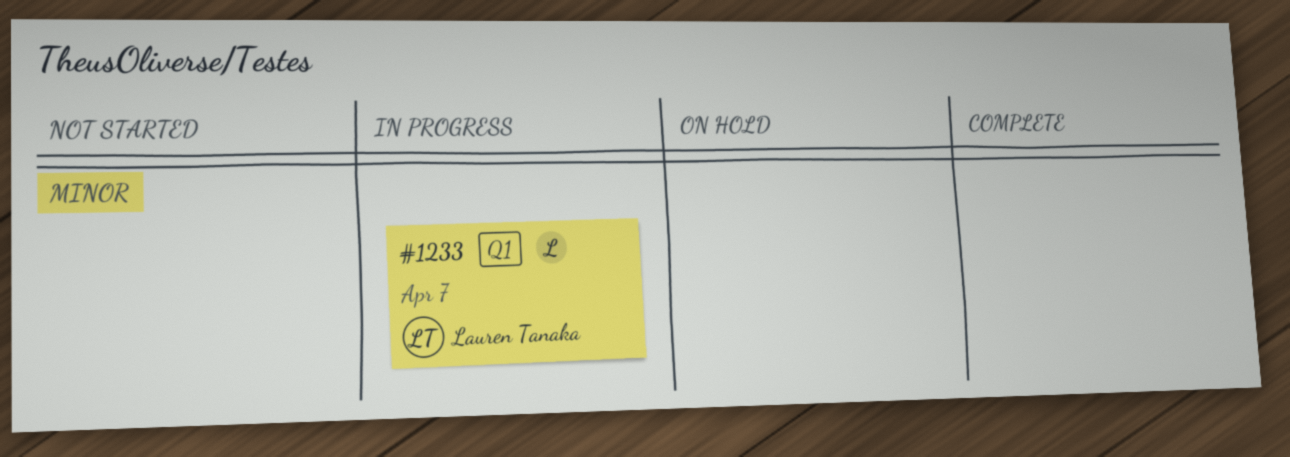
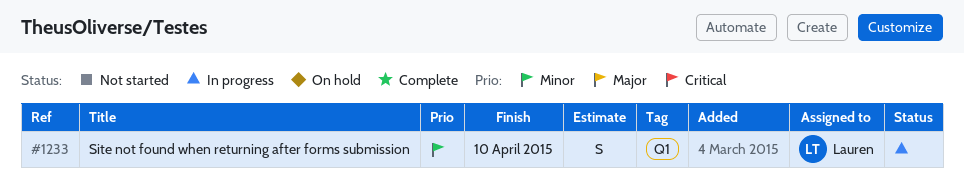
#1233, estimate: L -> S
#1233, due: Apr 7 -> Apr 10

